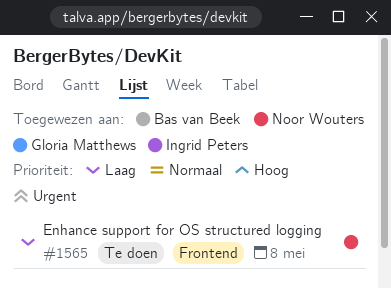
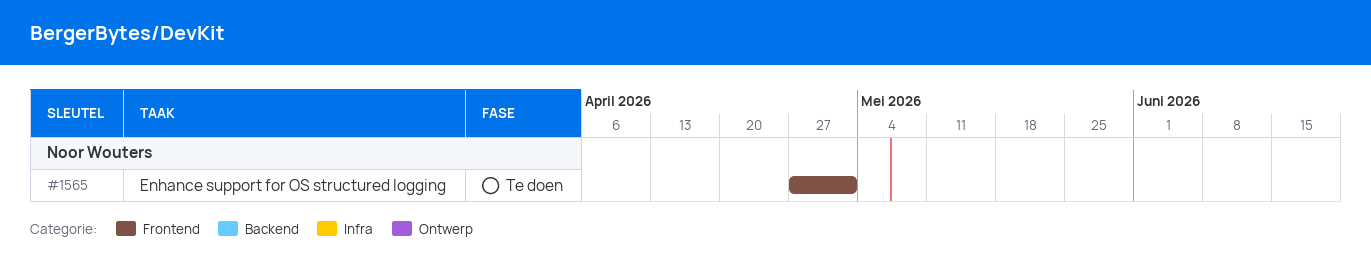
#1565, due: May 8 -> May 1

